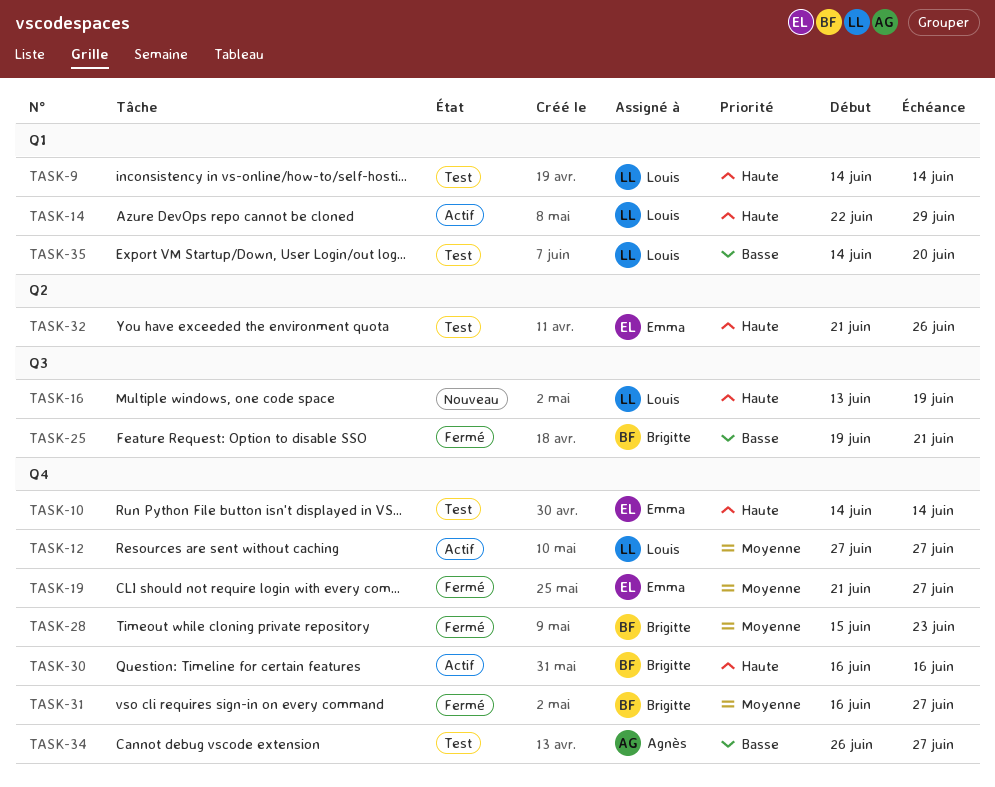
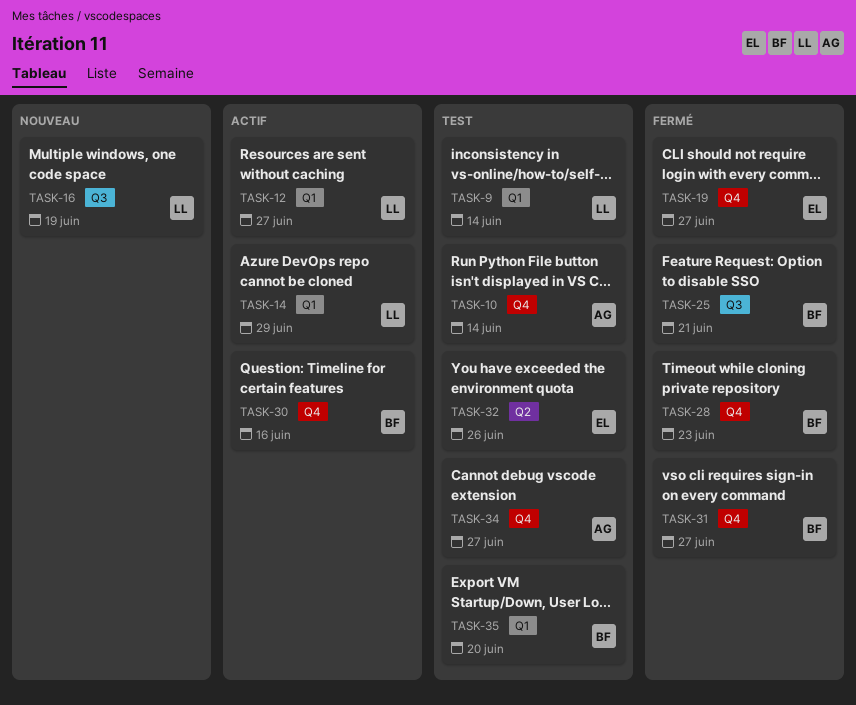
TASK-10, owner: Emma -> Agnès
TASK-12, label: Q4 -> Q1
TASK-35, owner: Louis -> Brigitte

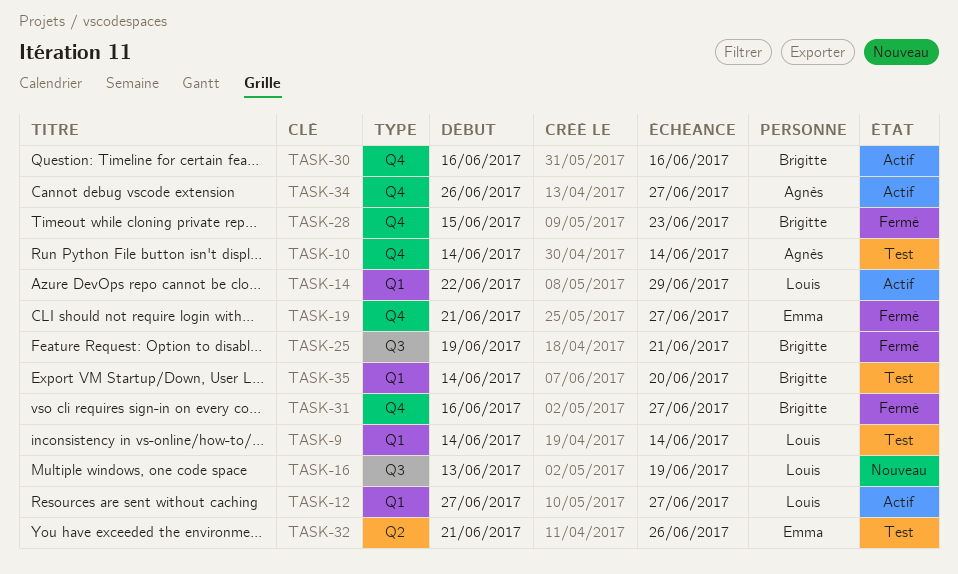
TASK-34, status: Test -> Actif

